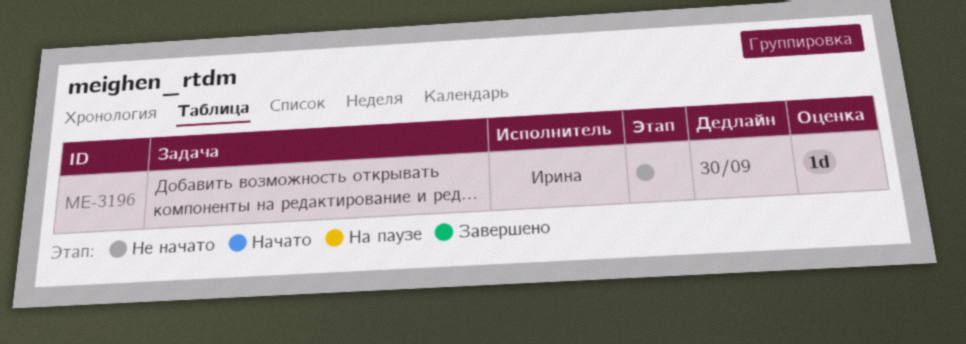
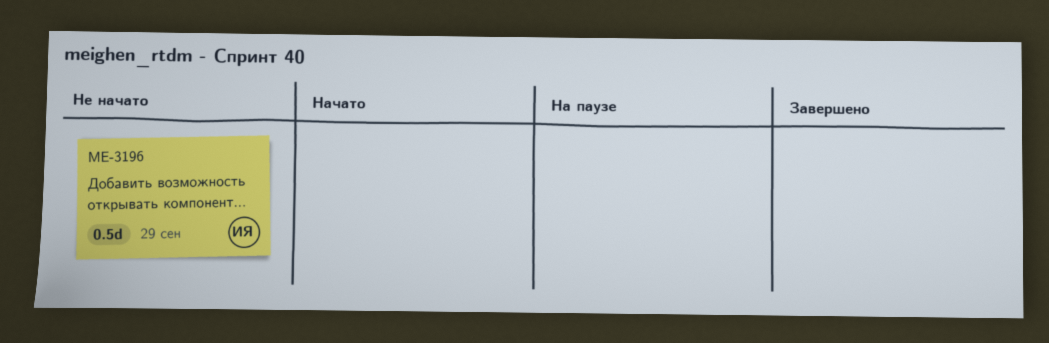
ME-3196, estimate: 1d -> 0.5d
ME-3196, due: Sep 30 -> Sep 29

